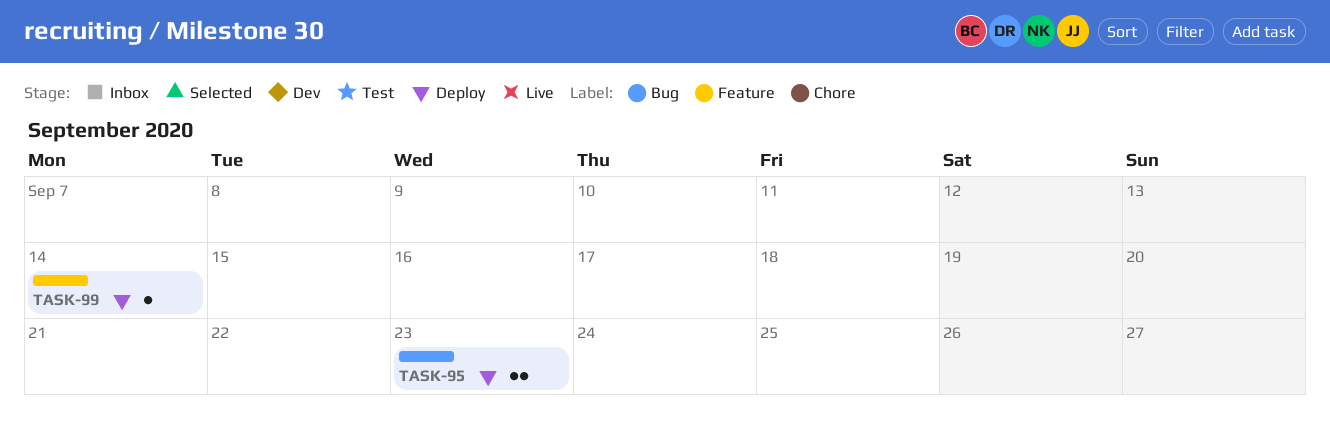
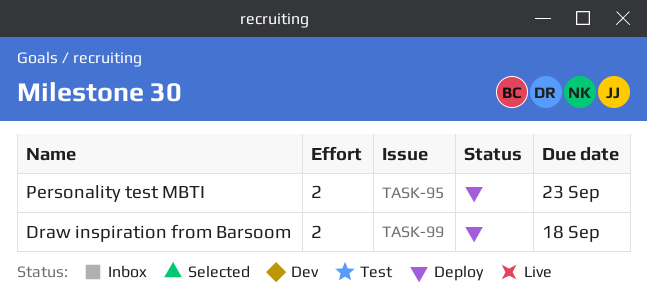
TASK-99, estimate: 1 -> 2
TASK-99, due: Sep 14 -> Sep 18

